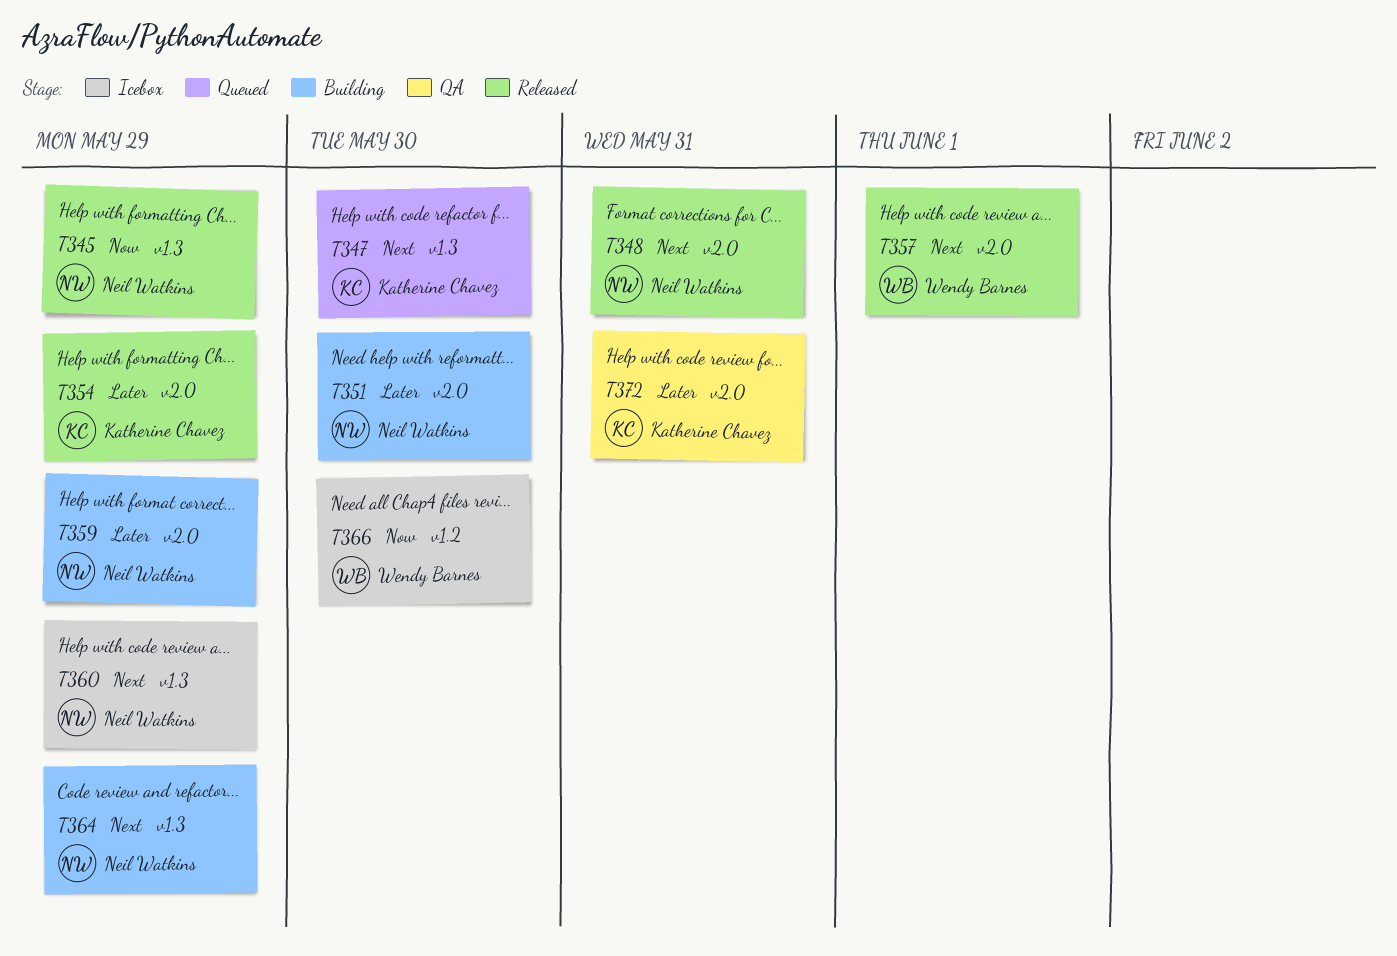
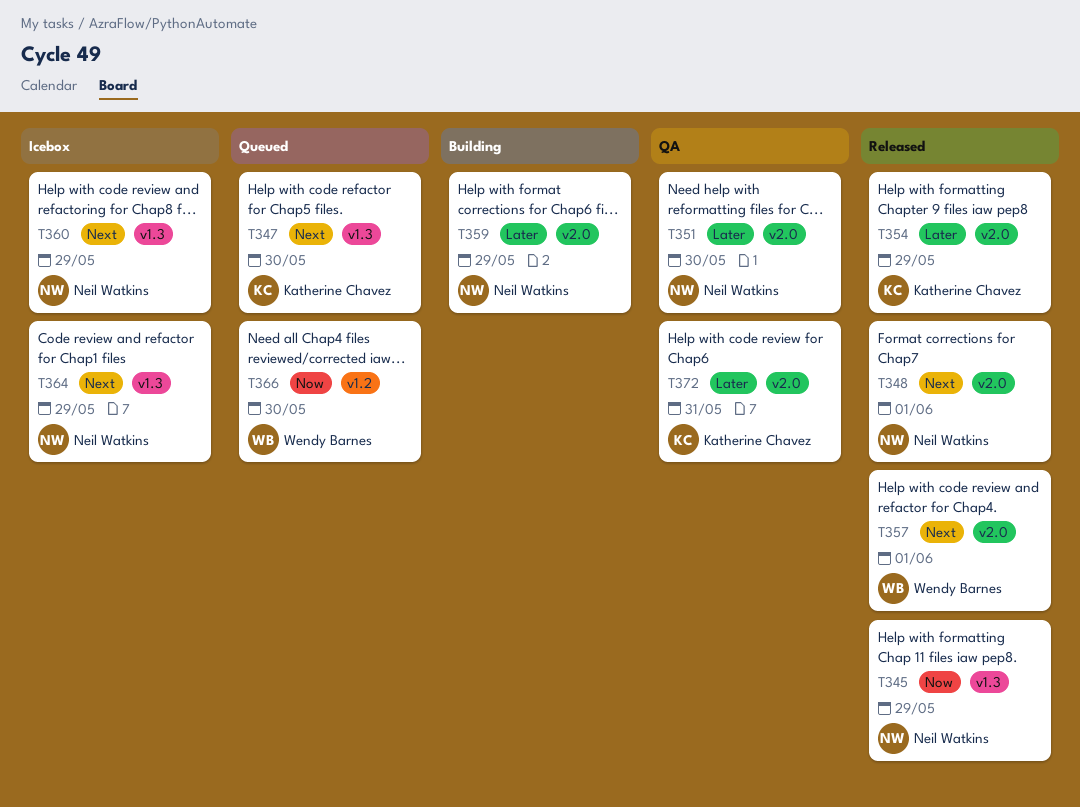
T348, due: May 31 -> Jun 1
T351, status: Building -> QA
T364, status: Building -> Icebox
T366, status: Icebox -> Queued

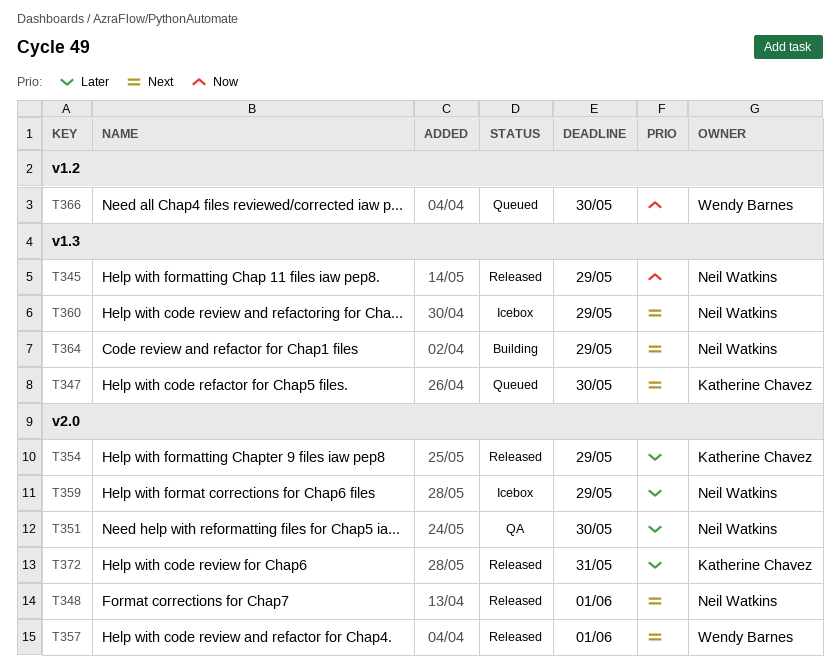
T359, status: Building -> Icebox
T364, status: Icebox -> Building
T372, status: QA -> Released

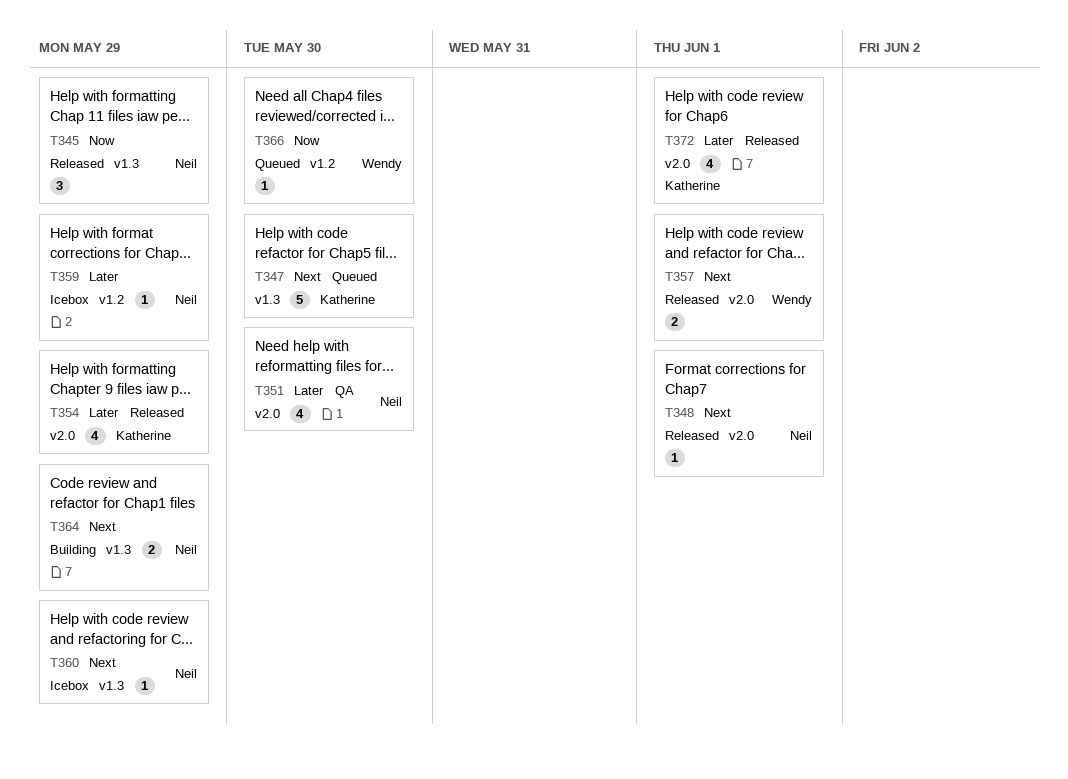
T359, label: v2.0 -> v1.2
T372, due: May 31 -> Jun 1

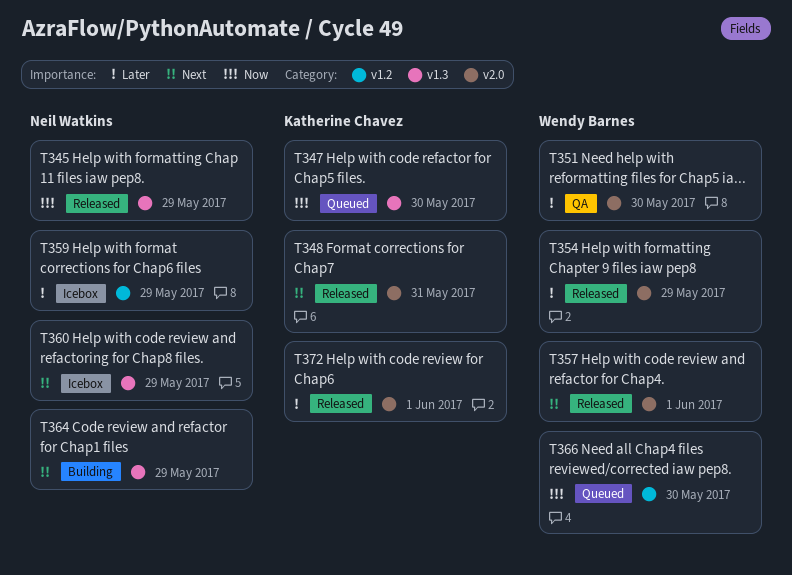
T347, priority: Next -> Now
T348, owner: Neil Watkins -> Katherine Chavez
T348, due: Jun 1 -> May 31
T351, owner: Neil Watkins -> Wendy Barnes
T354, owner: Katherine Chavez -> Wendy Barnes

